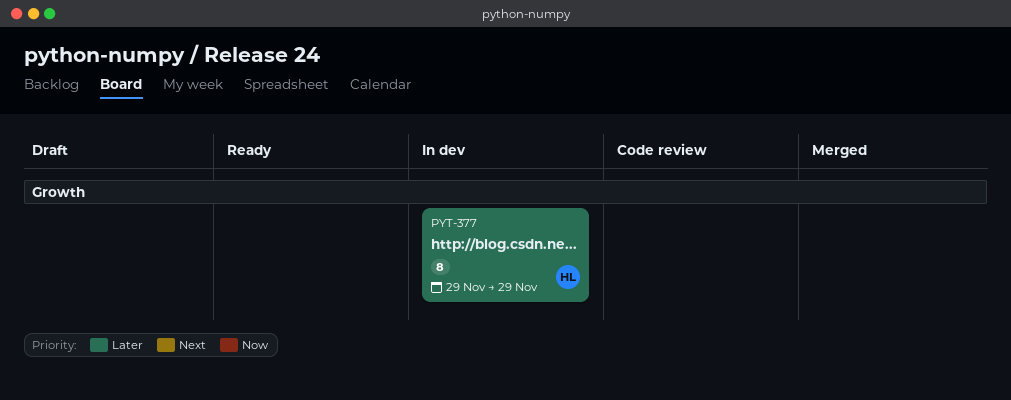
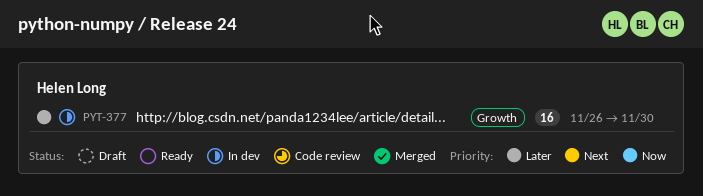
PYT-377, estimate: 8 -> 16
PYT-377, start: Nov 29 -> Nov 26
PYT-377, due: Nov 29 -> Nov 30

